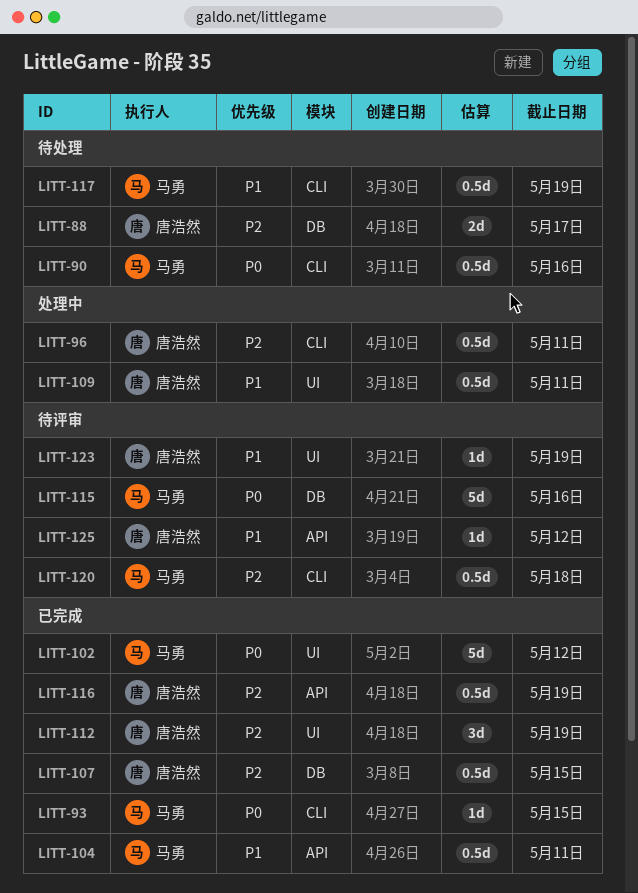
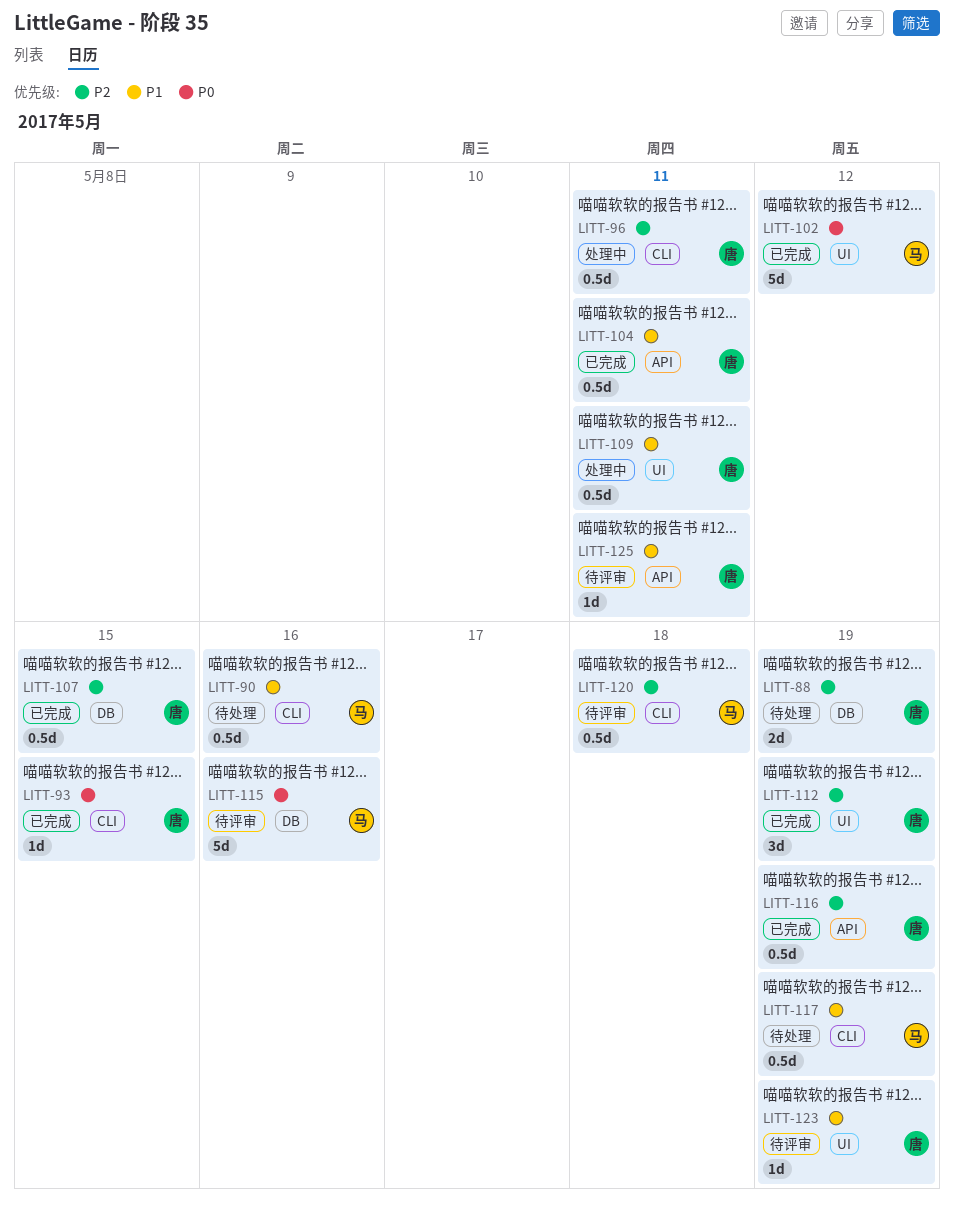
LITT-88, due: May 17 -> May 19
LITT-90, priority: P0 -> P1
LITT-93, owner: 马勇 -> 唐浩然
LITT-104, owner: 马勇 -> 唐浩然
LITT-125, due: May 12 -> May 11

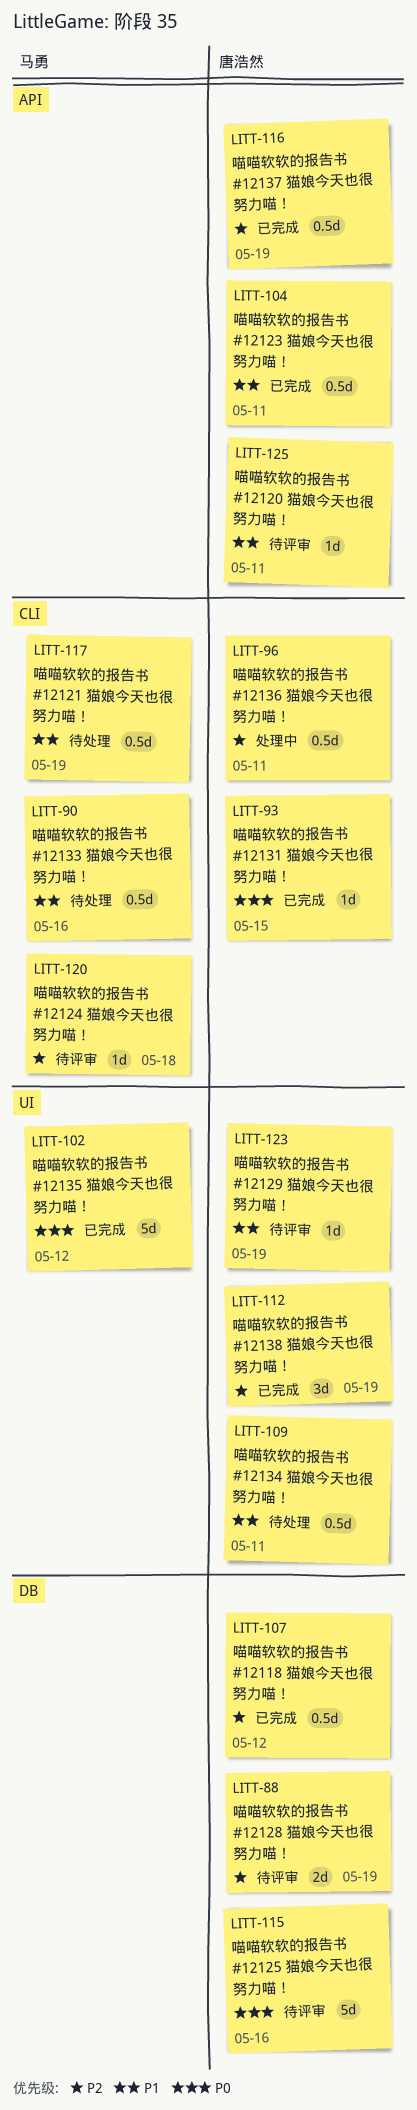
LITT-88, status: 待处理 -> 待评审
LITT-107, due: May 15 -> May 12
LITT-109, status: 处理中 -> 待处理
LITT-115, owner: 马勇 -> 唐浩然
LITT-120, estimate: 0.5d -> 1d

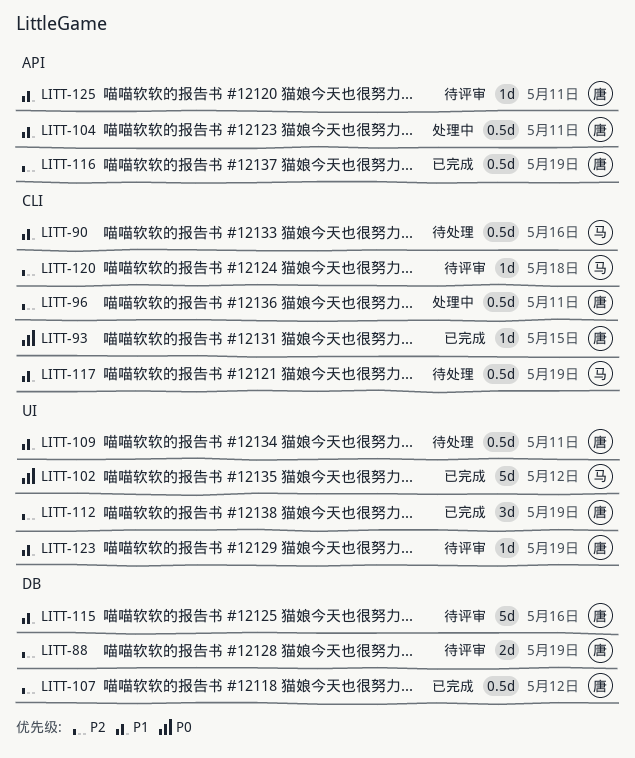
LITT-104, status: 已完成 -> 处理中
LITT-115, priority: P0 -> P1

